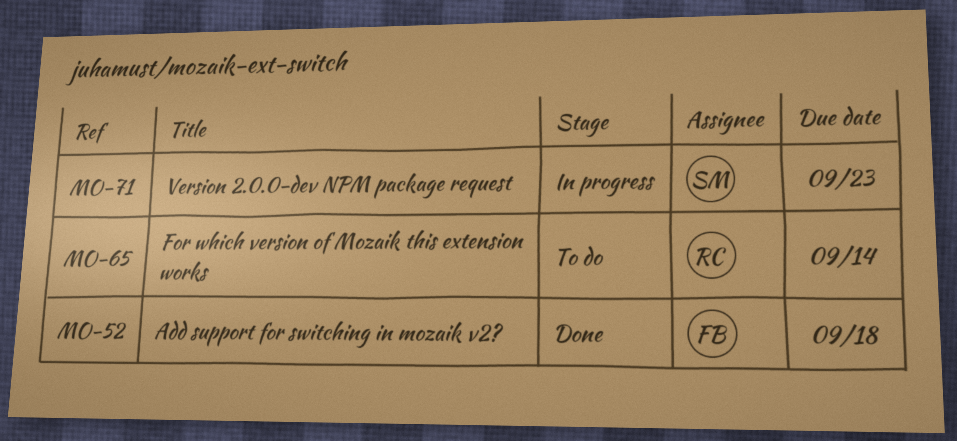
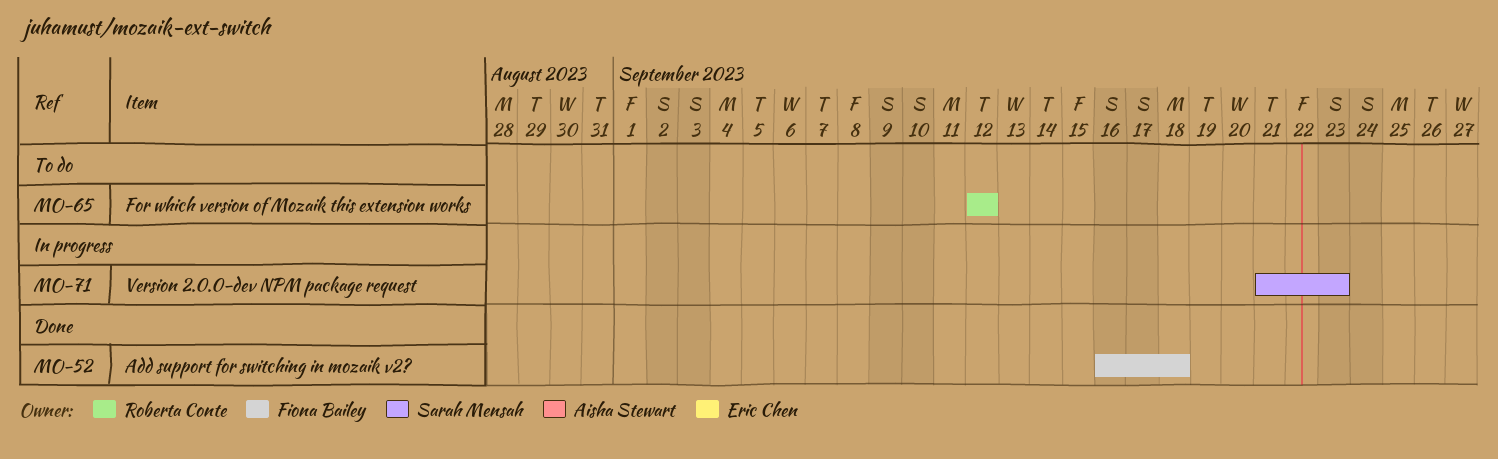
MO-65, due: Sep 14 -> Sep 12

